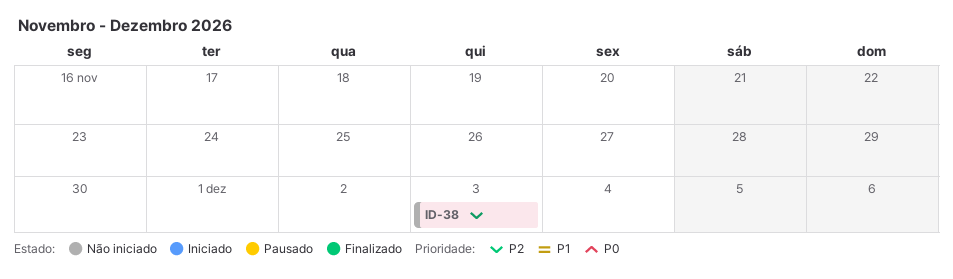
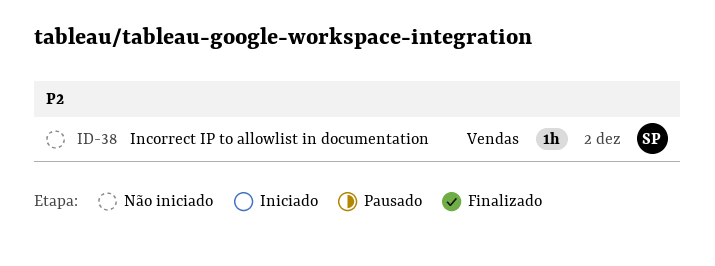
ID-38, due: Dec 3 -> Dec 2

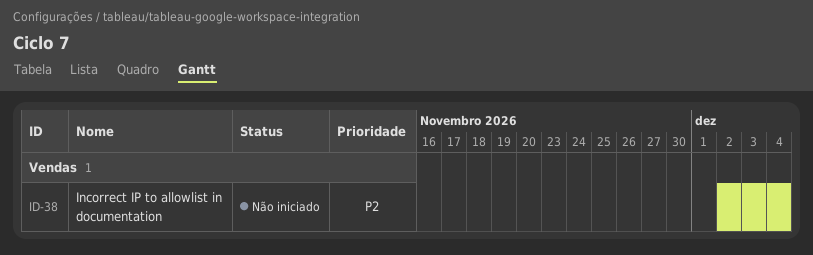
ID-38, due: Dec 2 -> Dec 4

